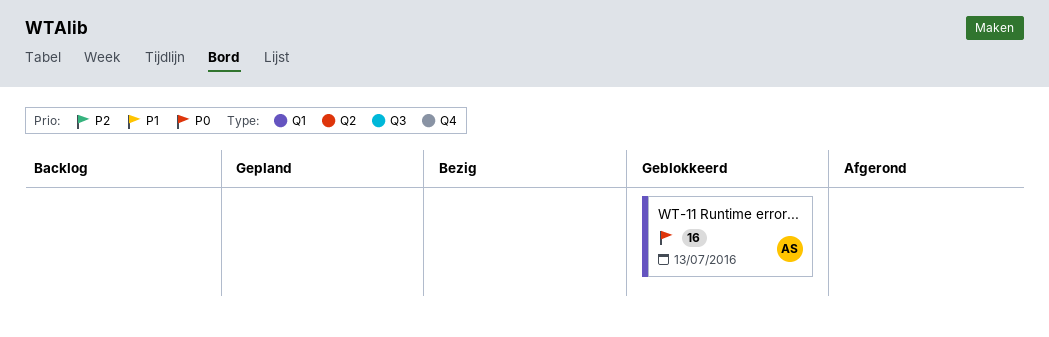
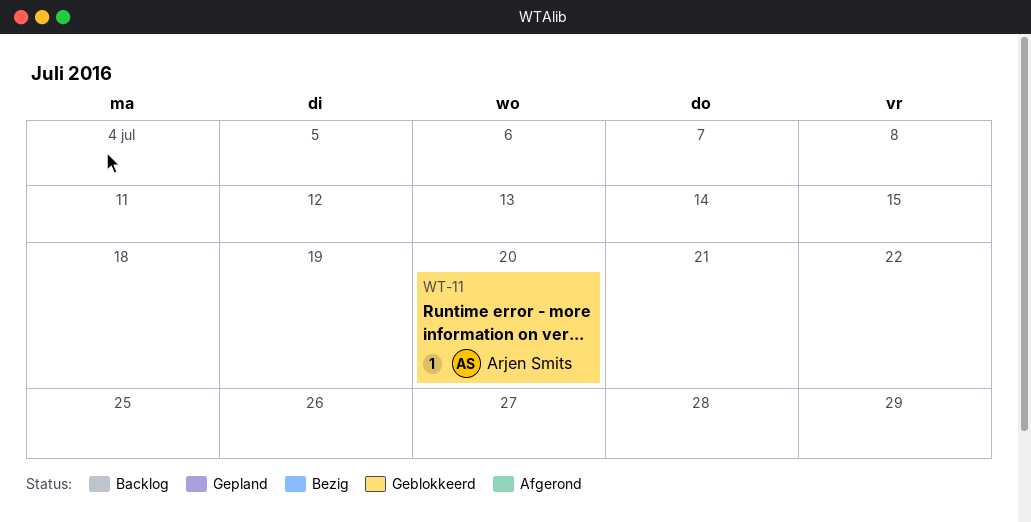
WT-11, estimate: 16 -> 1
WT-11, due: Jul 13 -> Jul 20

